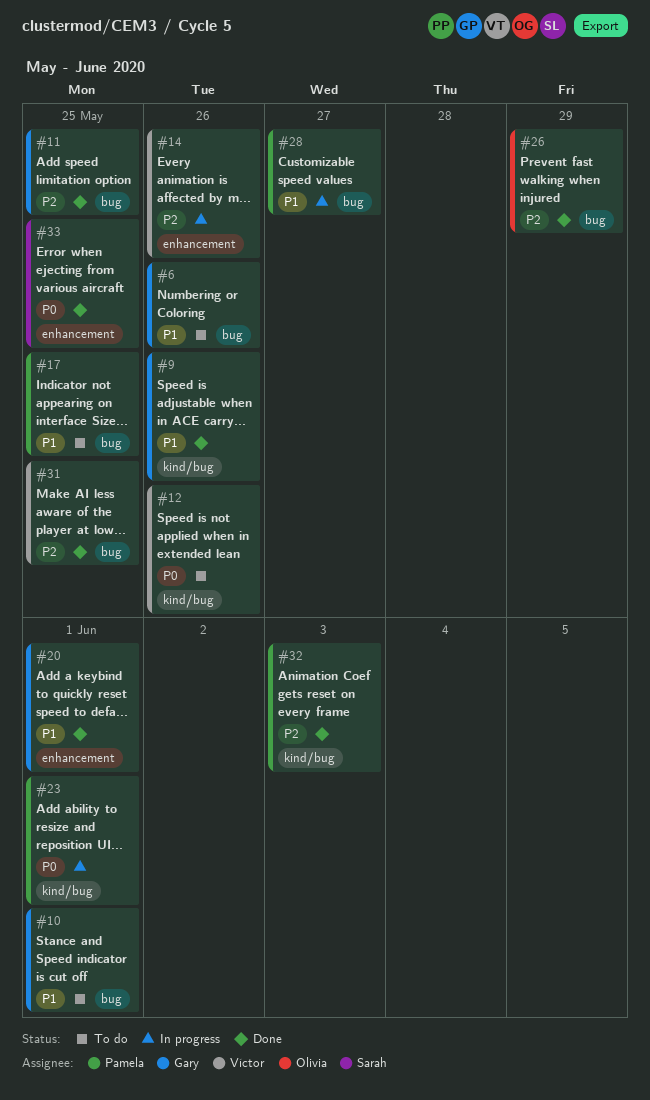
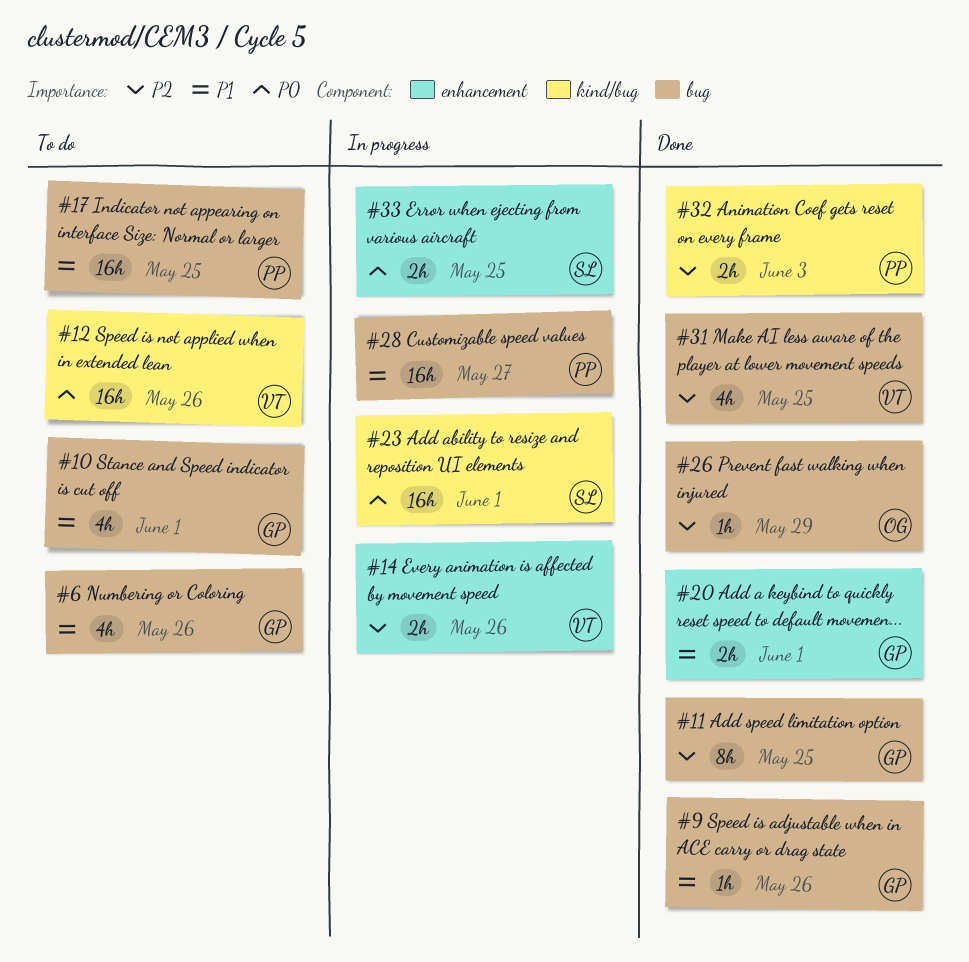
#9, label: kind/bug -> bug
#23, owner: Pamela -> Sarah
#33, status: Done -> In progress

